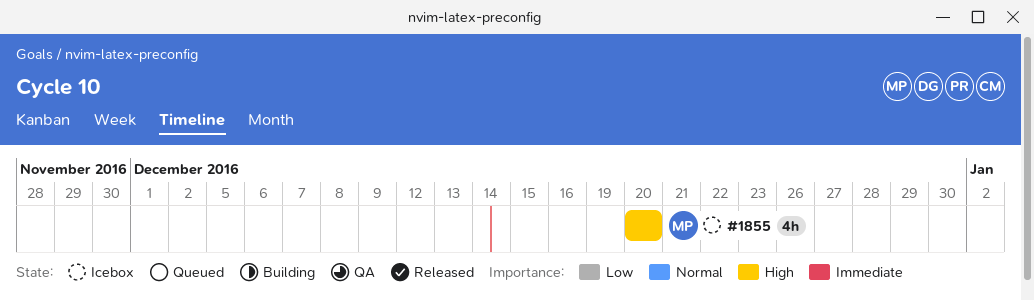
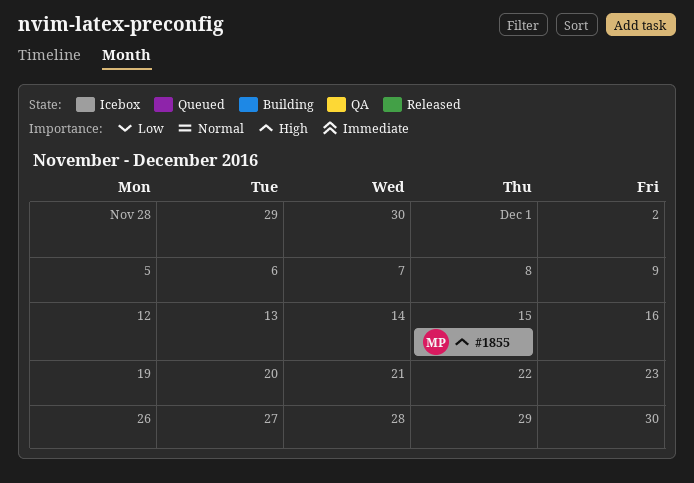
#1855, start: Dec 20 -> Dec 15
#1855, due: Dec 20 -> Dec 15

